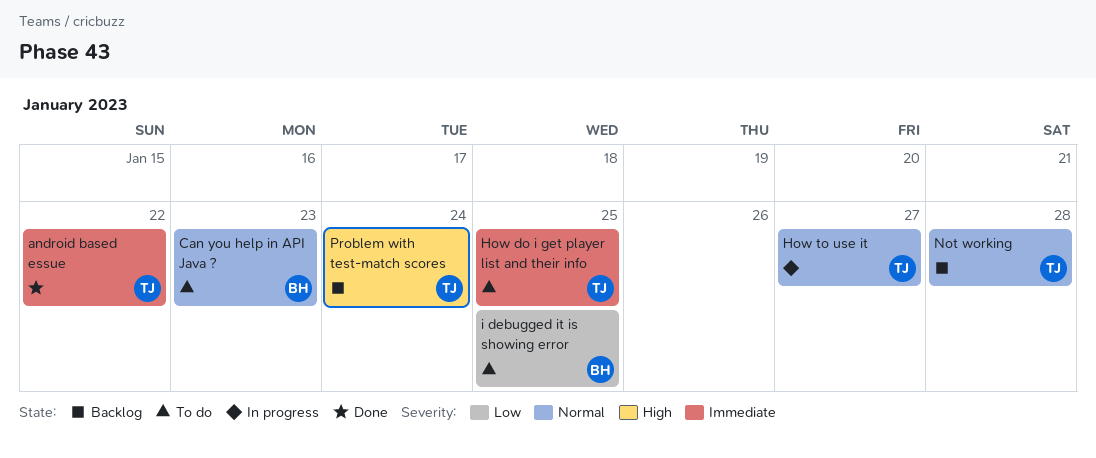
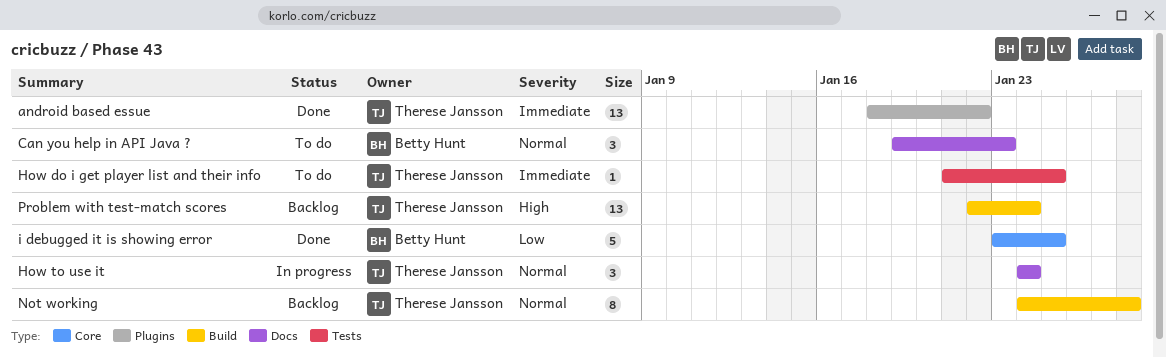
How to use it, due: Jan 27 -> Jan 24
i debugged it is showing error, status: To do -> Done

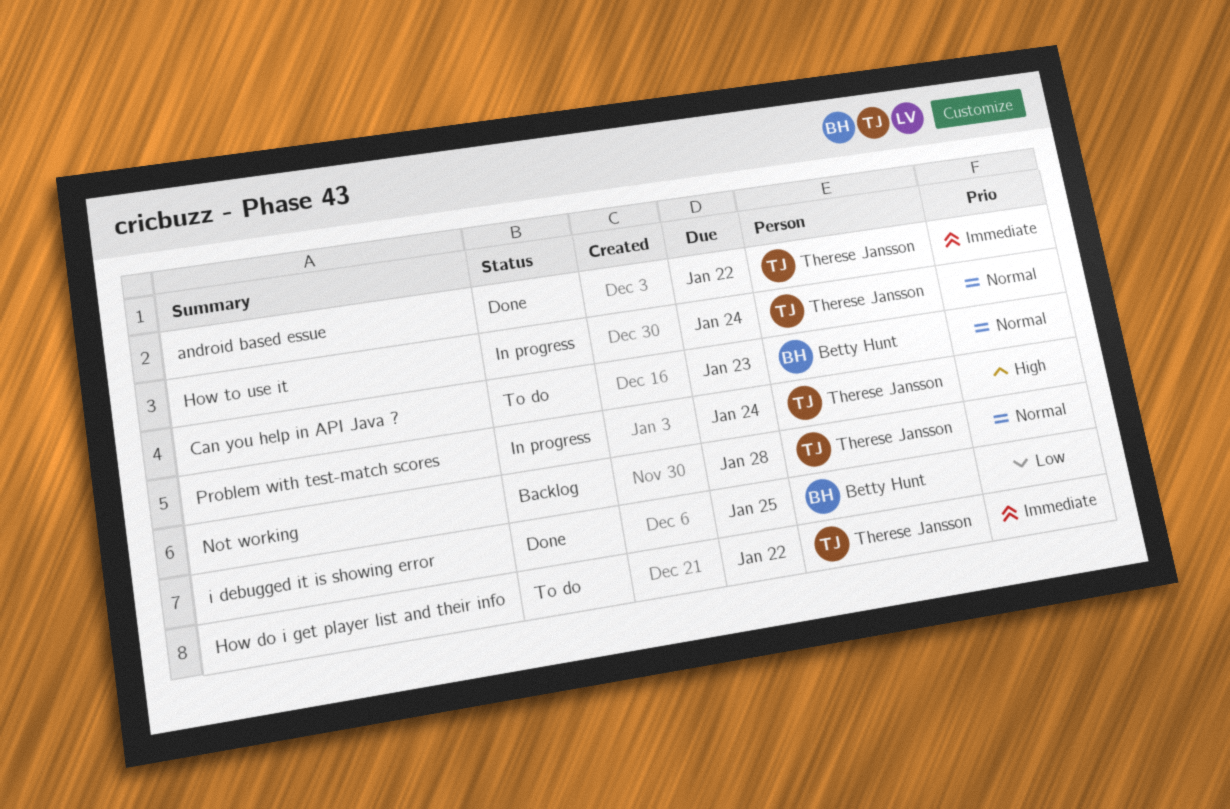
How do i get player list and their info, due: Jan 25 -> Jan 22
Problem with test-match scores, status: Backlog -> In progress

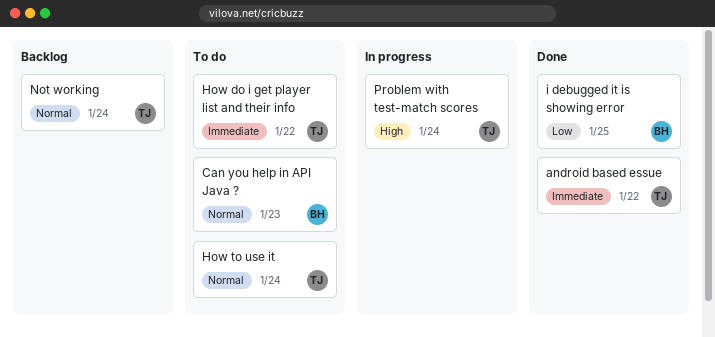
How to use it, status: In progress -> To do
Not working, due: Jan 28 -> Jan 24

